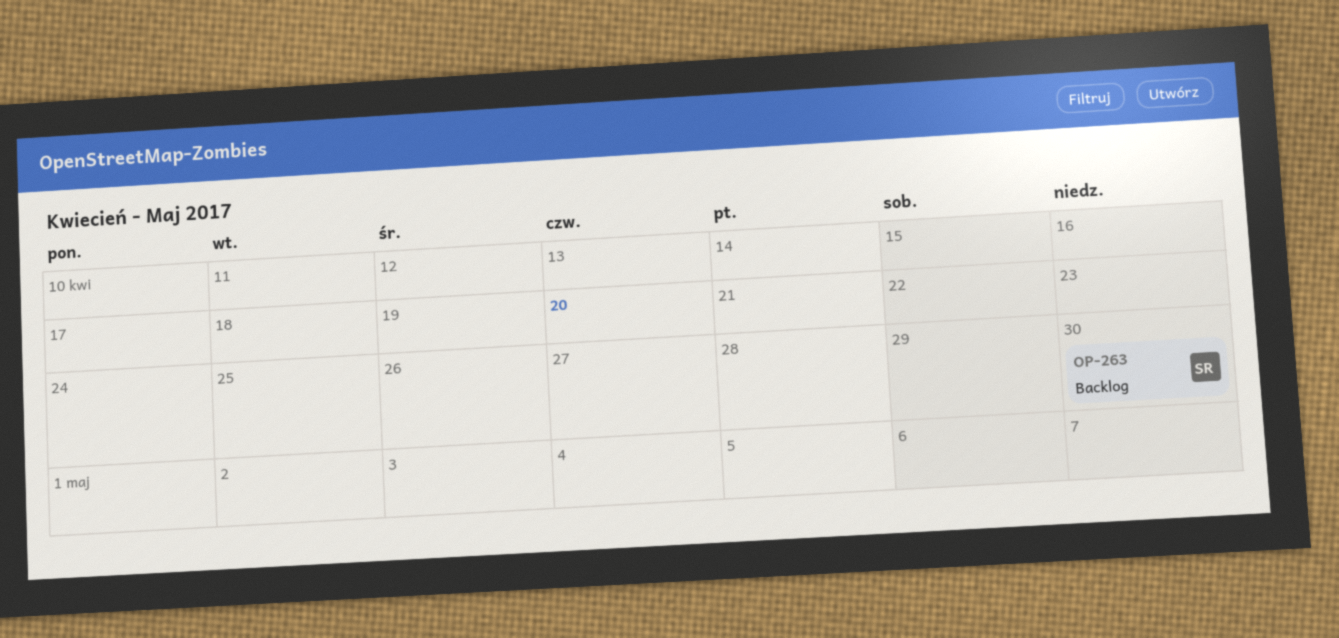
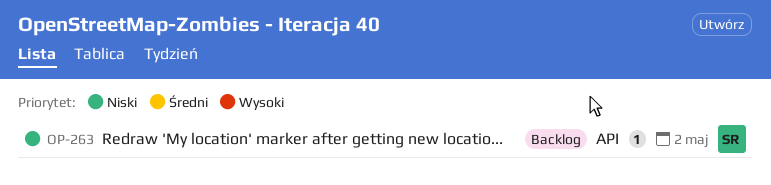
OP-263, due: Apr 30 -> May 2

